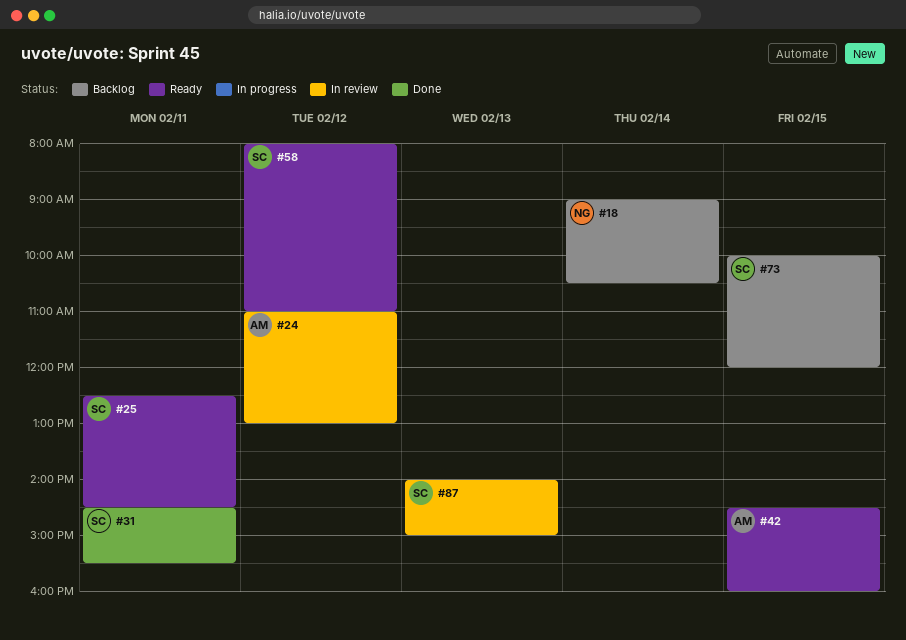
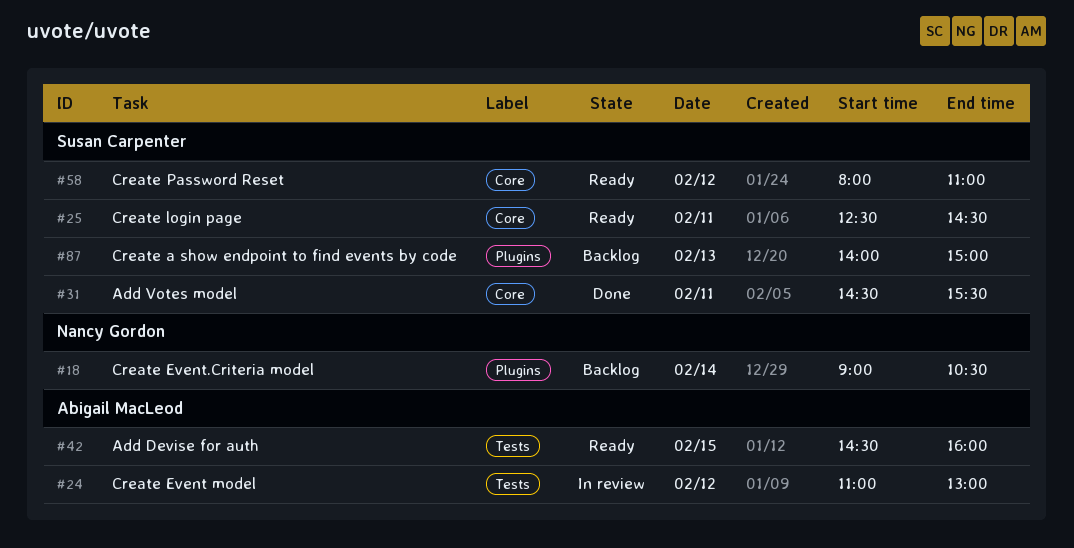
#73: present -> none
#87, status: In review -> Backlog

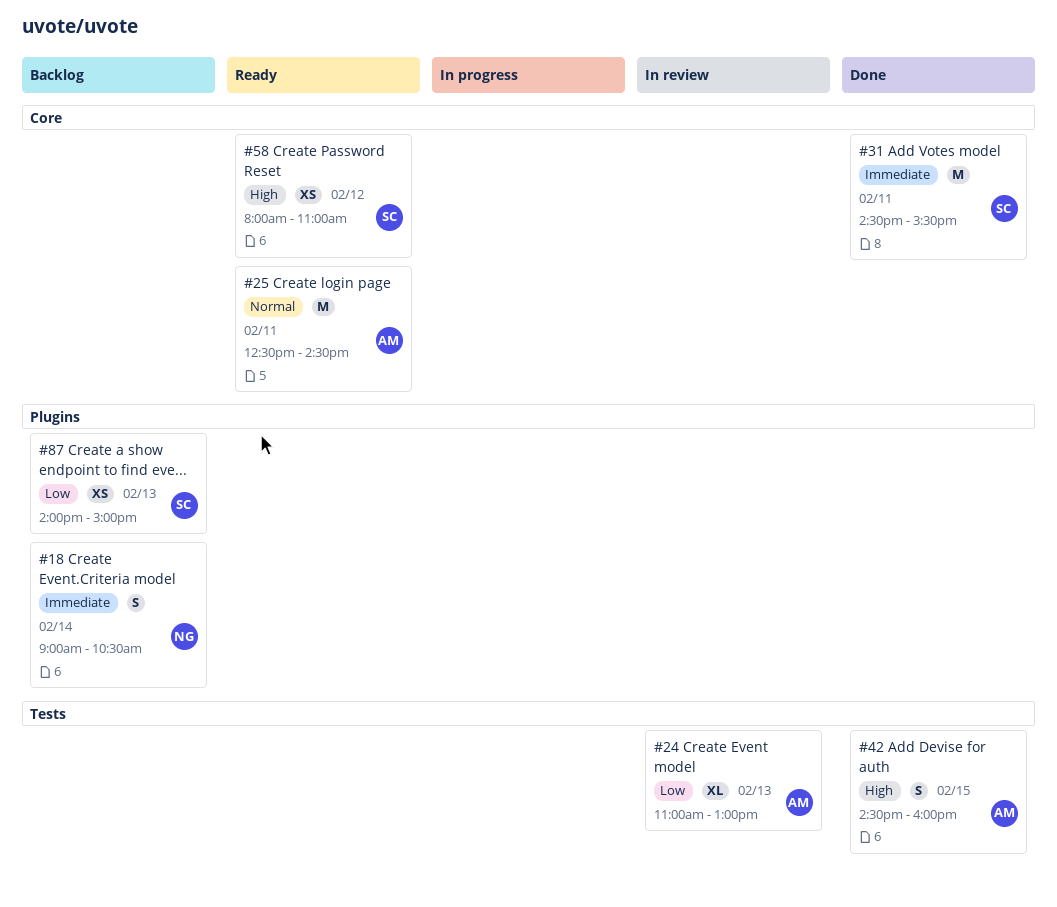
#24, day: Feb 12 -> Feb 13
#25, owner: Susan Carpenter -> Abigail MacLeod
#42, status: Ready -> Done

